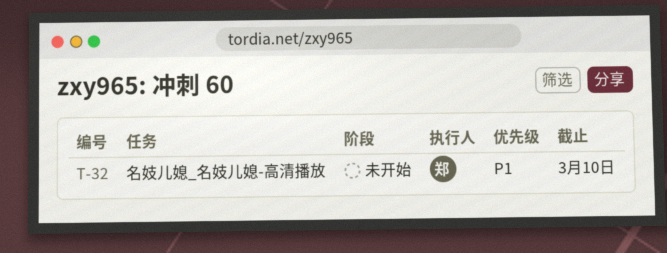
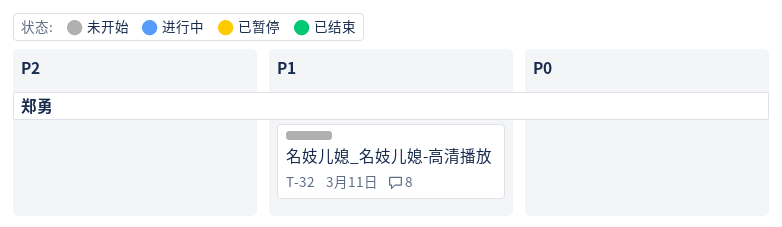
T-32, due: Mar 10 -> Mar 11

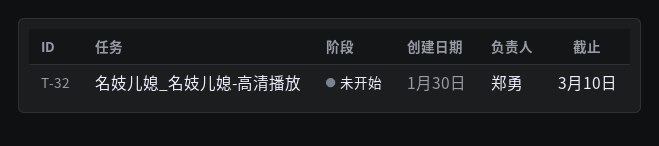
T-32, due: Mar 11 -> Mar 10

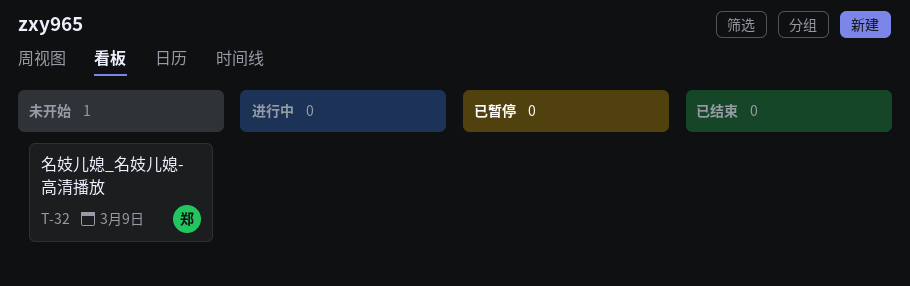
T-32, due: Mar 10 -> Mar 9

